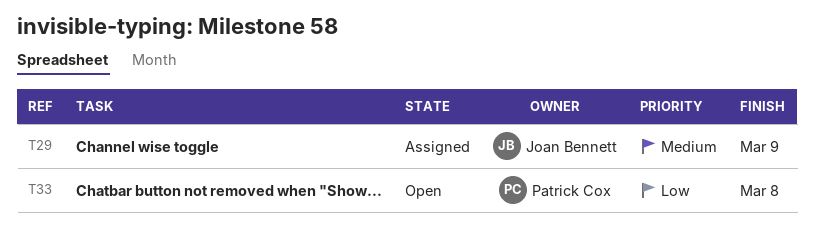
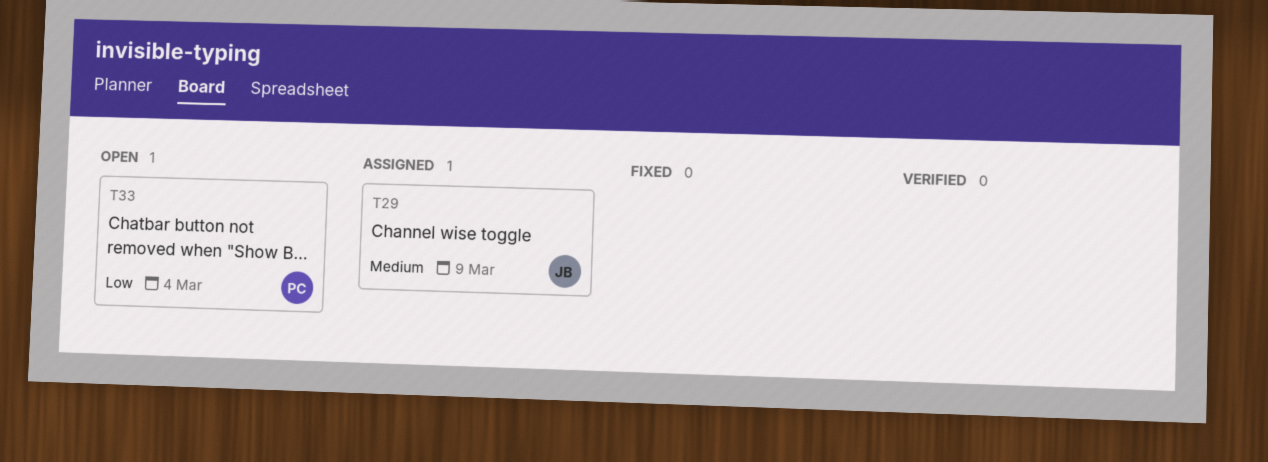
T33, due: Mar 8 -> Mar 4

